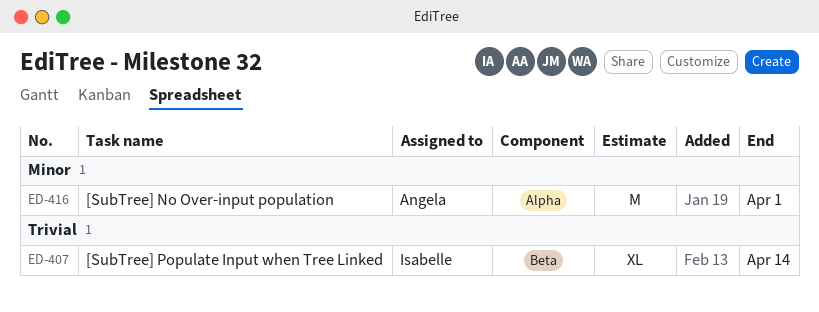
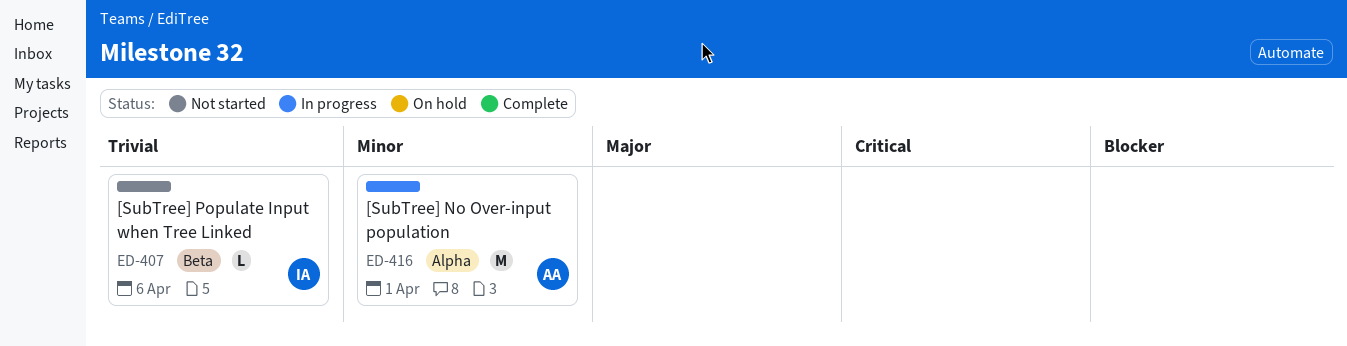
ED-407, estimate: XL -> L
ED-407, due: Apr 14 -> Apr 6

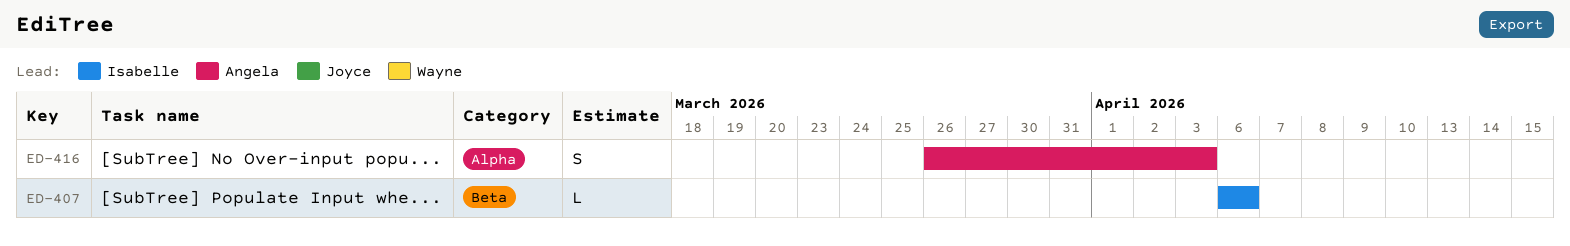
ED-416, estimate: M -> S
ED-416, due: Apr 1 -> Apr 3

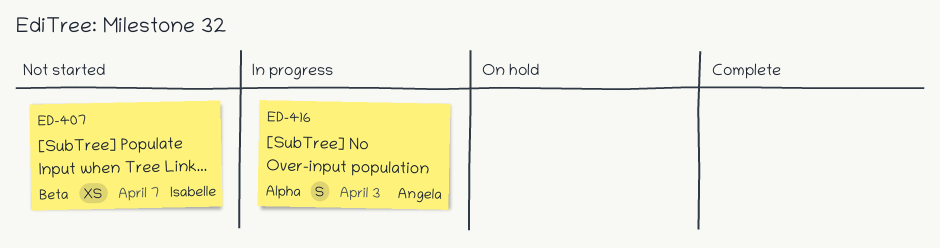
ED-407, estimate: L -> XS
ED-407, due: Apr 6 -> Apr 7

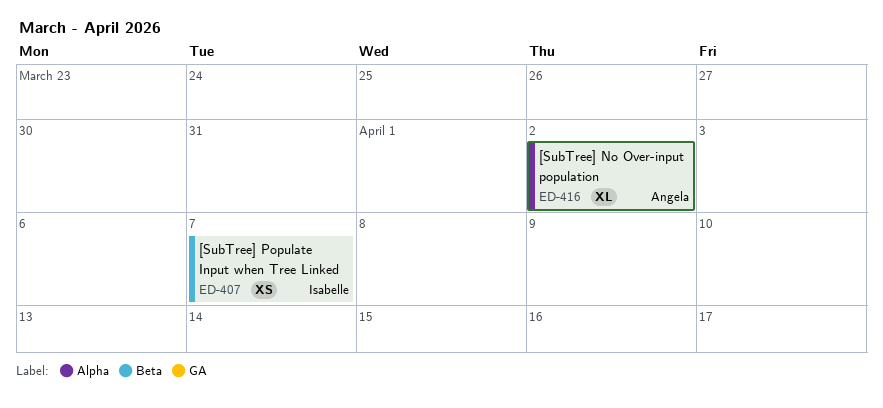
ED-416, estimate: S -> XL
ED-416, due: Apr 3 -> Apr 2

